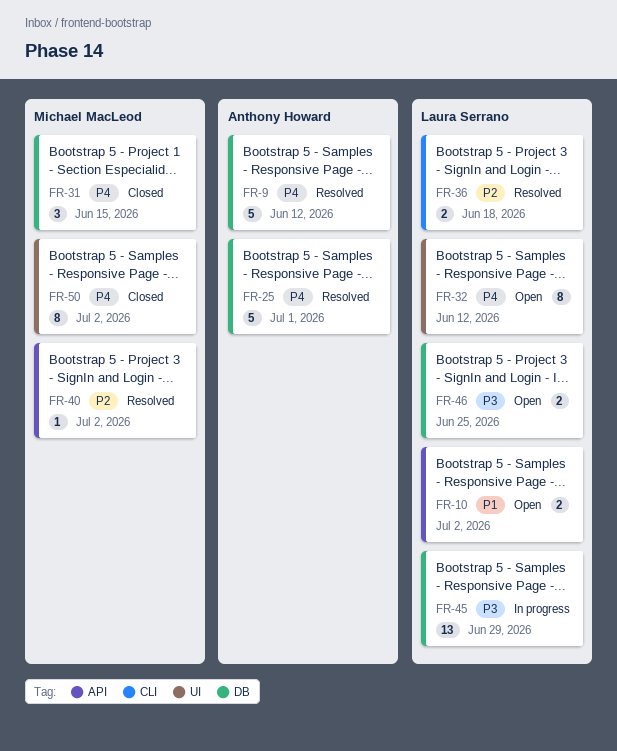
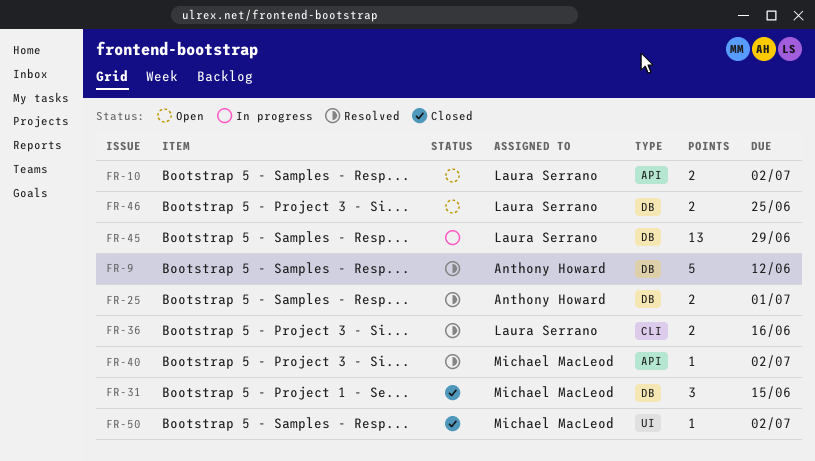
FR-25, estimate: 5 -> 2
FR-32: present -> none
FR-36, due: Jun 18 -> Jun 16
FR-50, estimate: 8 -> 1

